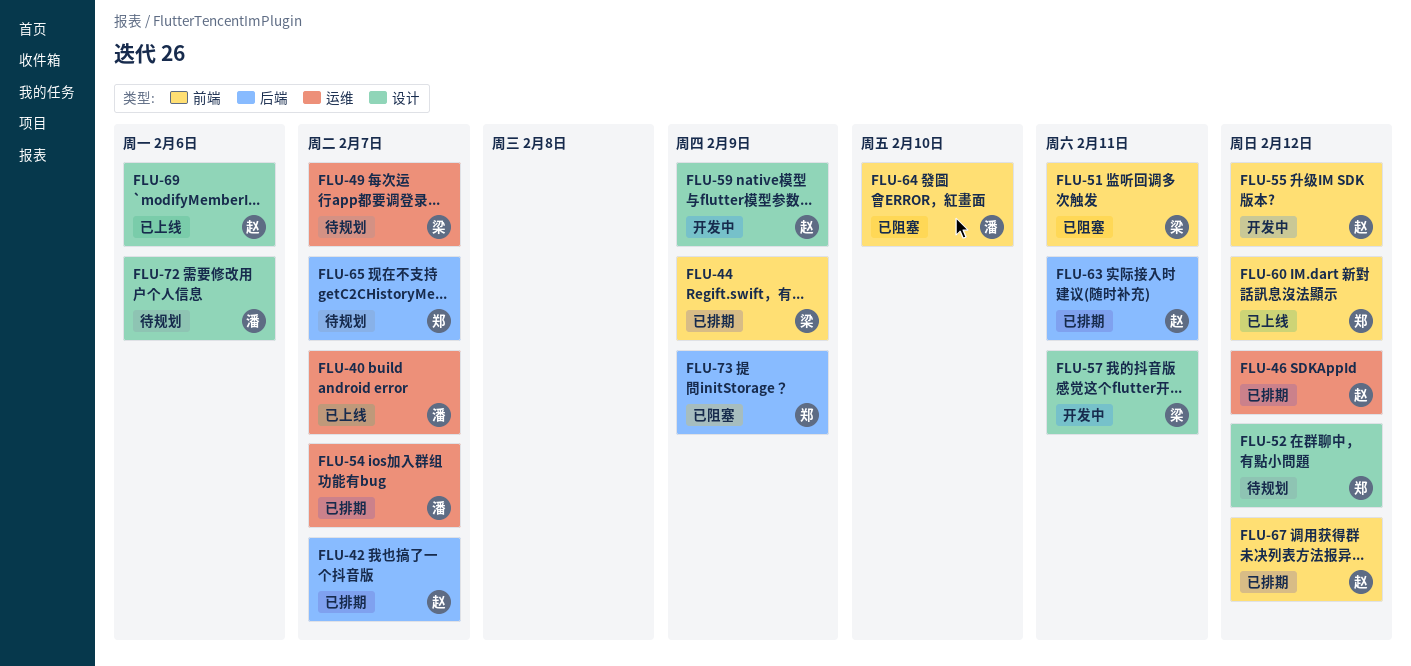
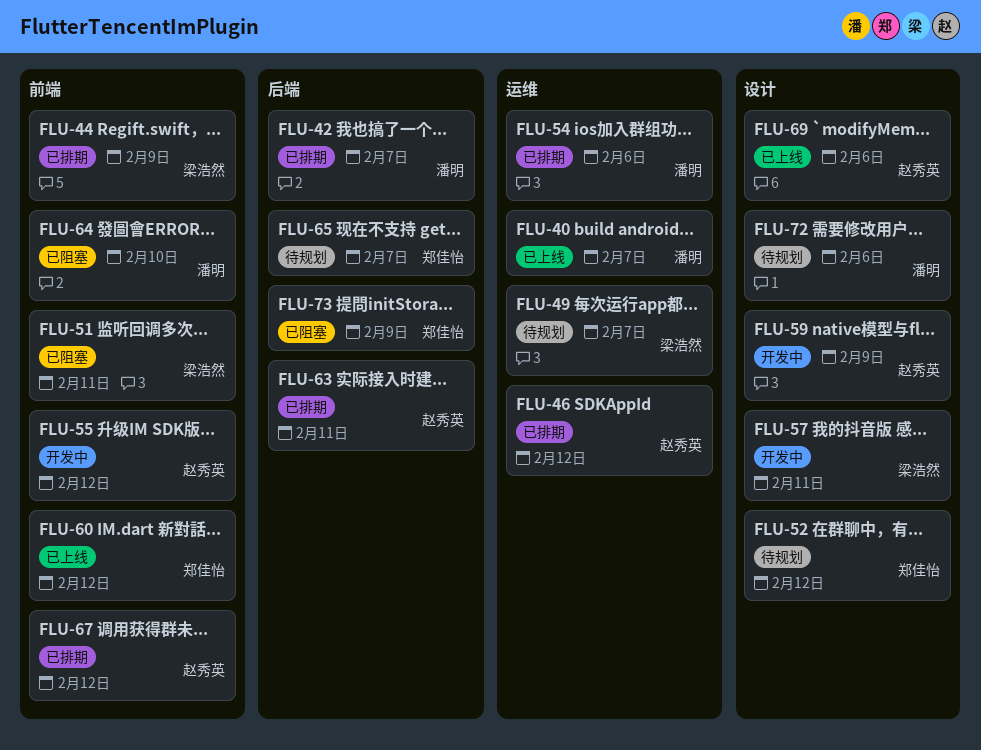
FLU-42, owner: 赵秀英 -> 潘明
FLU-54, due: Feb 7 -> Feb 6

